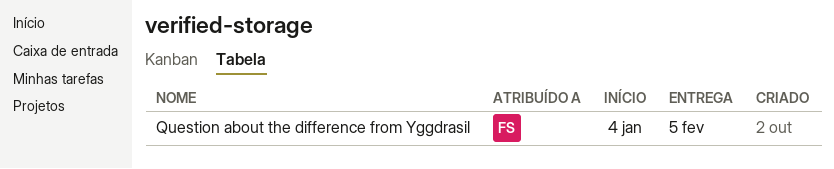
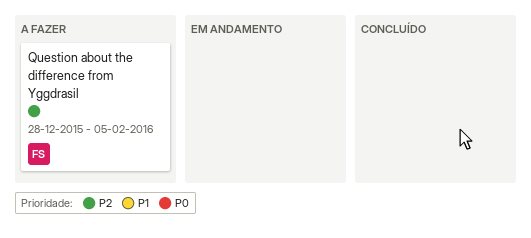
Question about the difference from Yggdrasil, start: Jan 4 -> Dec 28

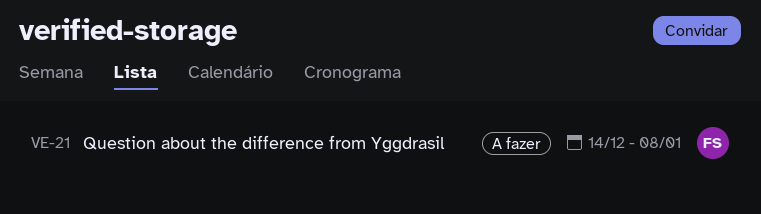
Question about the difference from Yggdrasil, start: Dec 28 -> Dec 14
Question about the difference from Yggdrasil, due: Feb 5 -> Jan 8

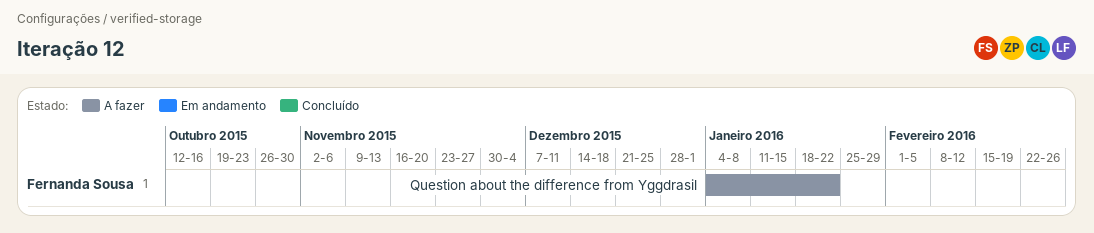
Question about the difference from Yggdrasil, start: Dec 14 -> Jan 4
Question about the difference from Yggdrasil, due: Jan 8 -> Jan 22

